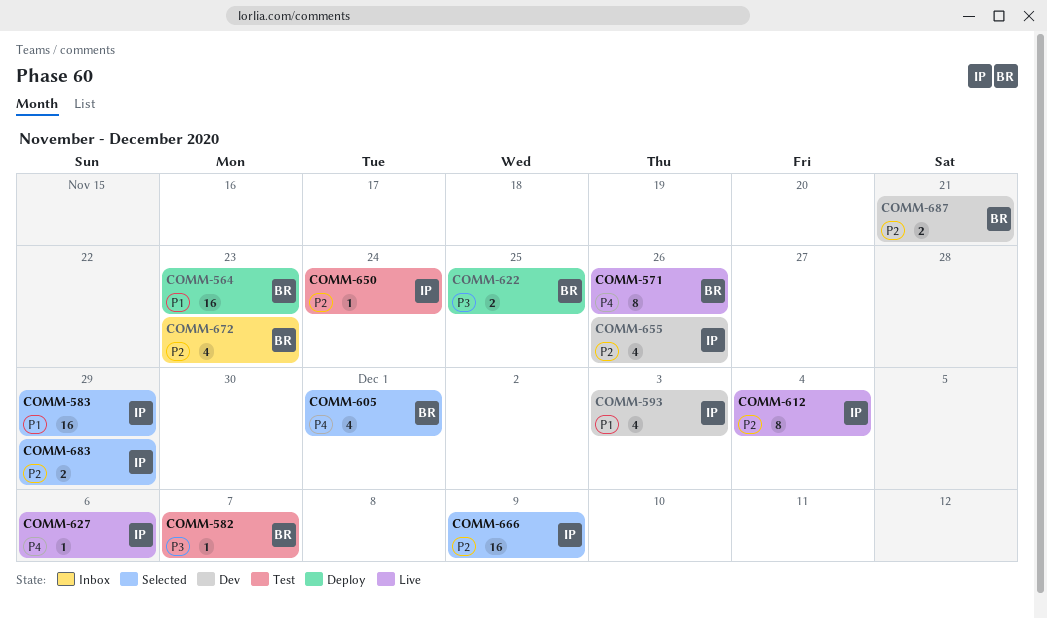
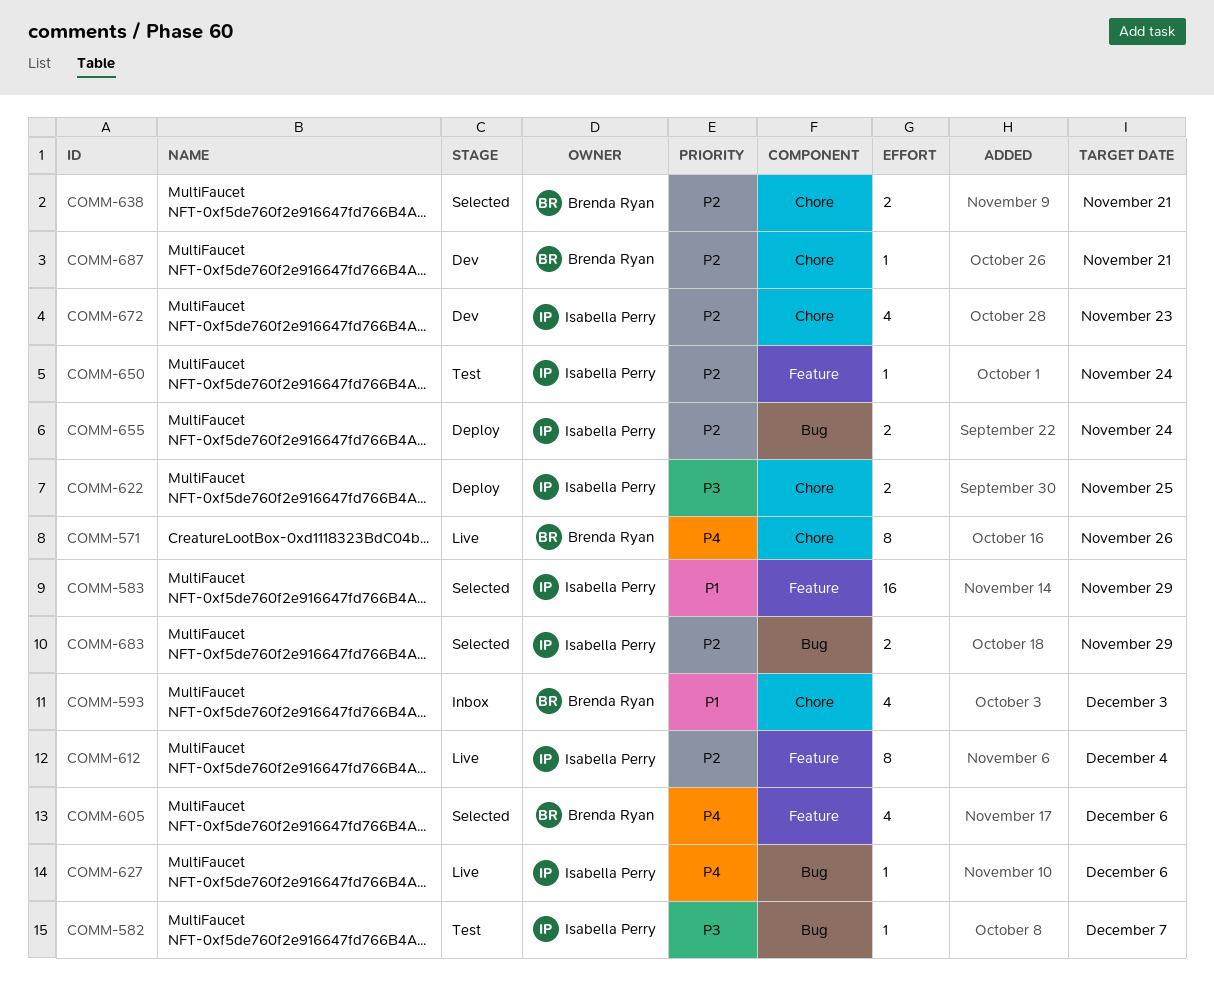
COMM-564: present -> none
COMM-582, owner: Brenda Ryan -> Isabella Perry
COMM-593, status: Dev -> Inbox
COMM-593, owner: Isabella Perry -> Brenda Ryan
COMM-605, due: Dec 1 -> Dec 6
COMM-622, owner: Brenda Ryan -> Isabella Perry
COMM-638: none -> present
COMM-655, status: Dev -> Deploy
COMM-655, estimate: 4 -> 2
COMM-655, due: Nov 26 -> Nov 24
COMM-666: present -> none
COMM-672, status: Inbox -> Dev
COMM-672, owner: Brenda Ryan -> Isabella Perry
COMM-687, estimate: 2 -> 1

